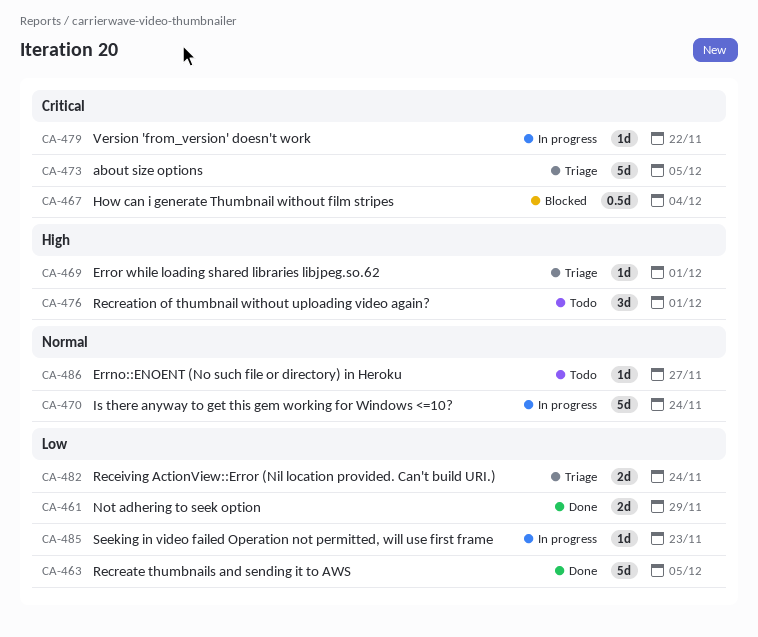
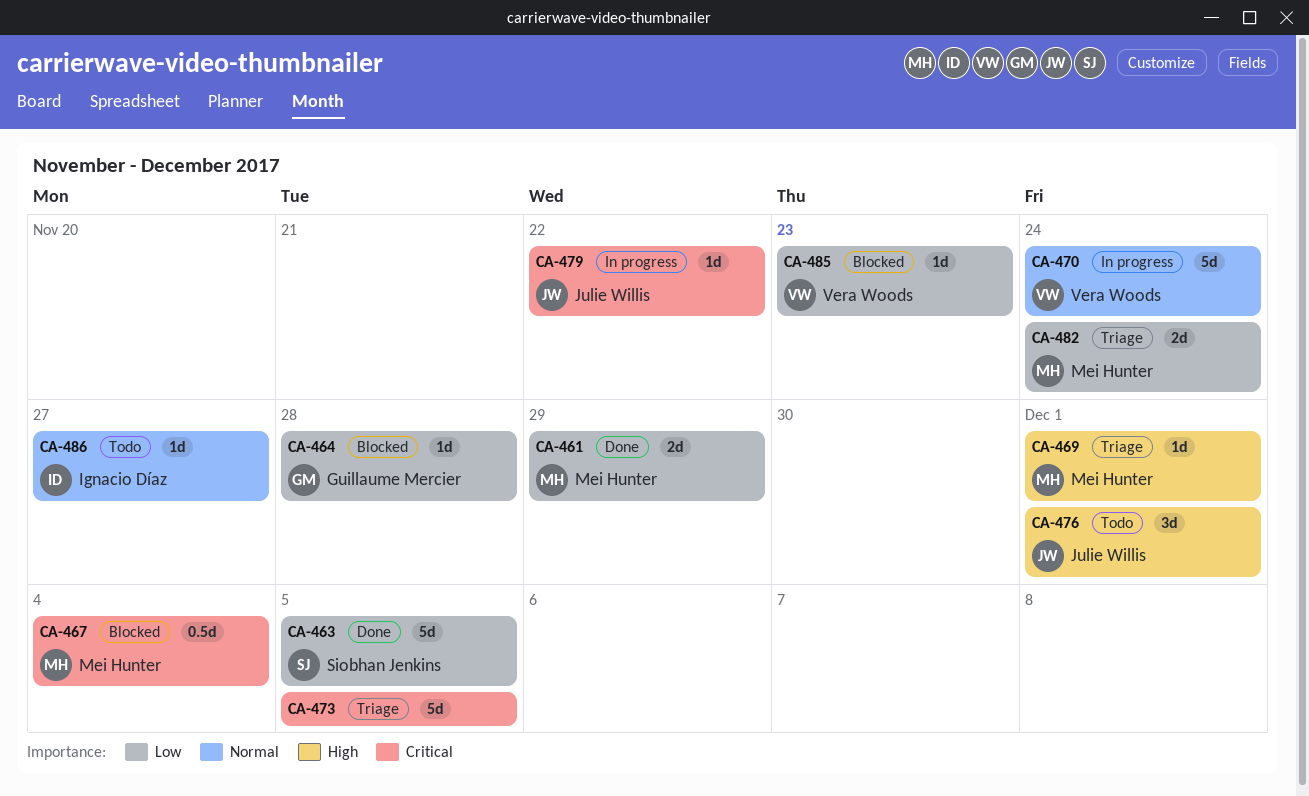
CA-464: none -> present
CA-485, status: In progress -> Blocked

